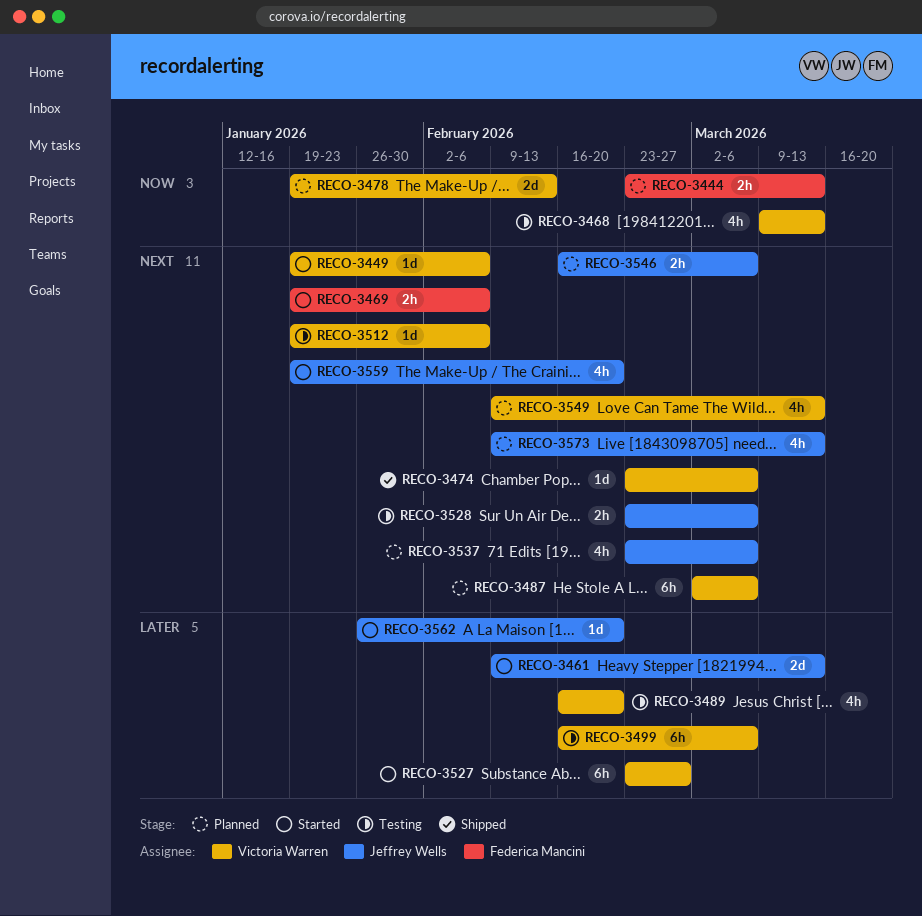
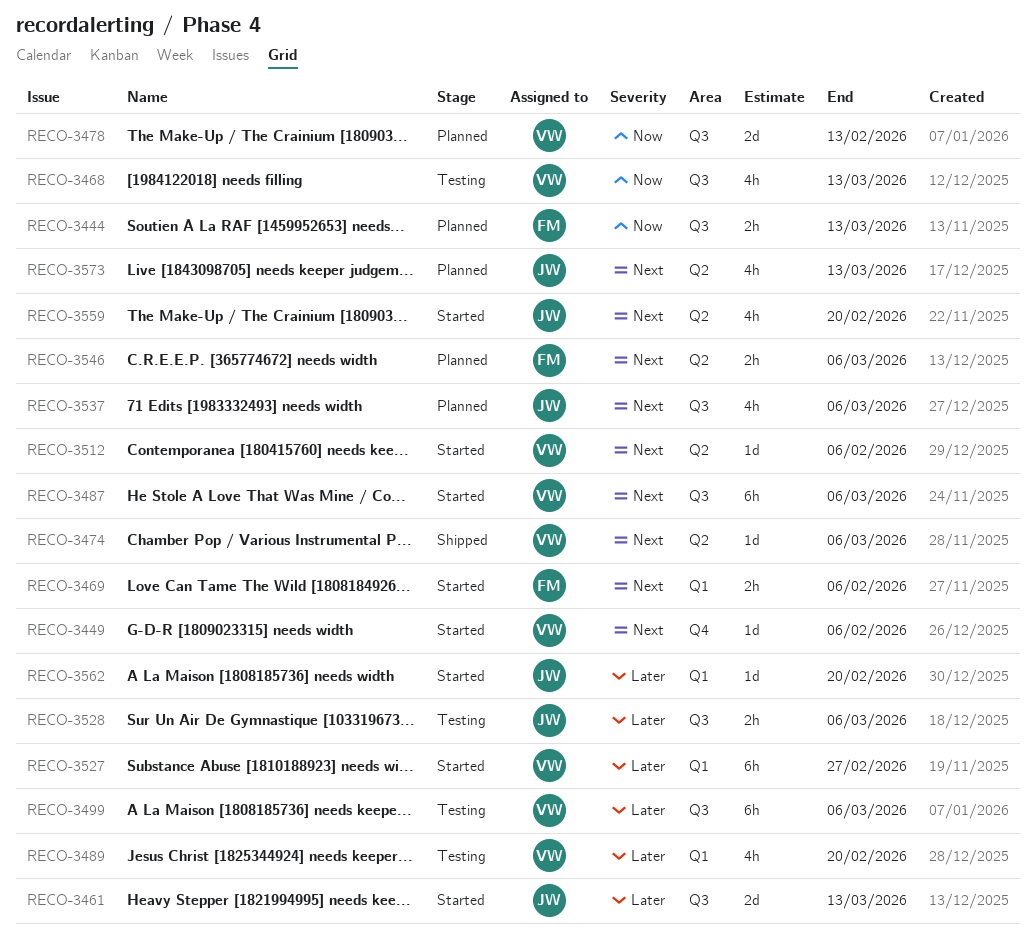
RECO-3487, status: Planned -> Started
RECO-3512, status: Testing -> Started
RECO-3528, priority: Next -> Later
RECO-3546, owner: Jeffrey Wells -> Federica Mancini
RECO-3549: present -> none

